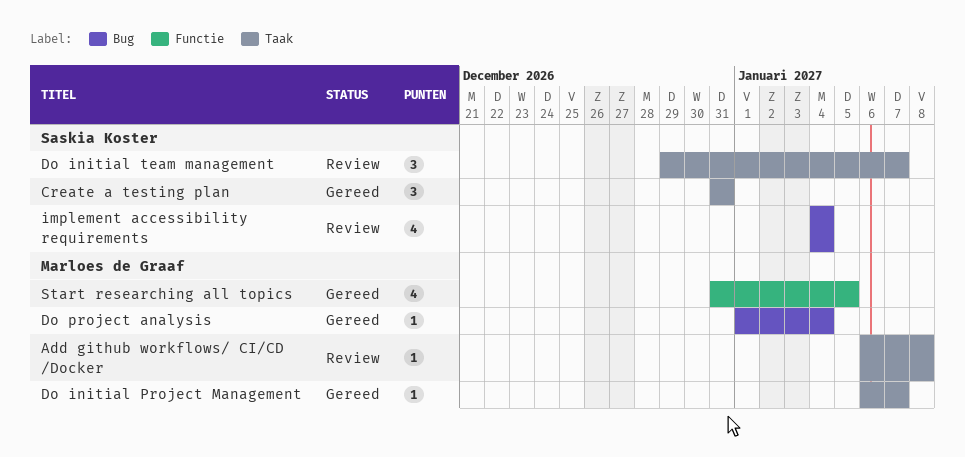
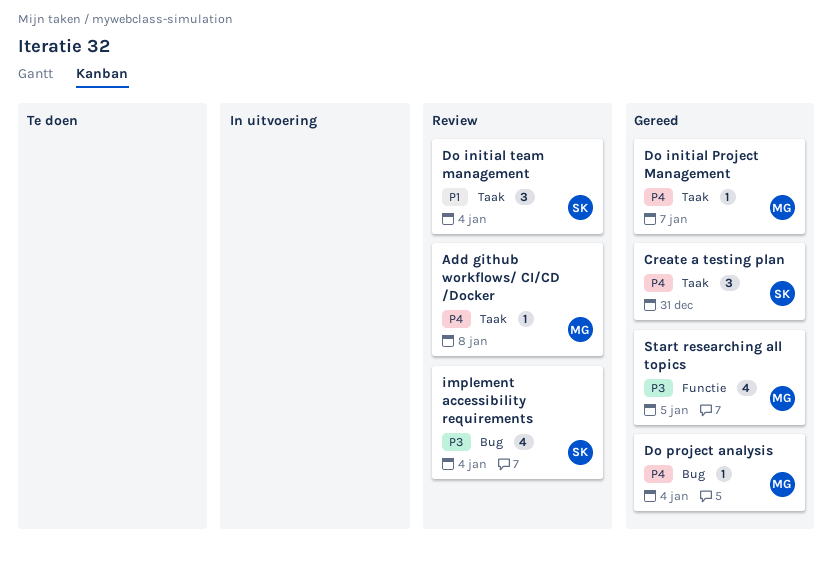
Do initial team management, due: Jan 7 -> Jan 4

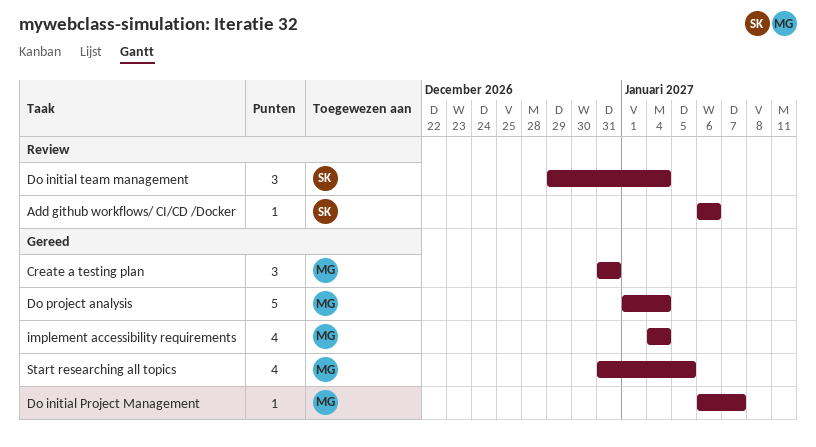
Add github workflows/ CI/CD /Docker, owner: MG -> SK
Add github workflows/ CI/CD /Docker, due: Jan 8 -> Jan 6
Create a testing plan, owner: SK -> MG
Do project analysis, estimate: 1 -> 5
implement accessibility requirements, status: Review -> Gereed
implement accessibility requirements, owner: SK -> MG

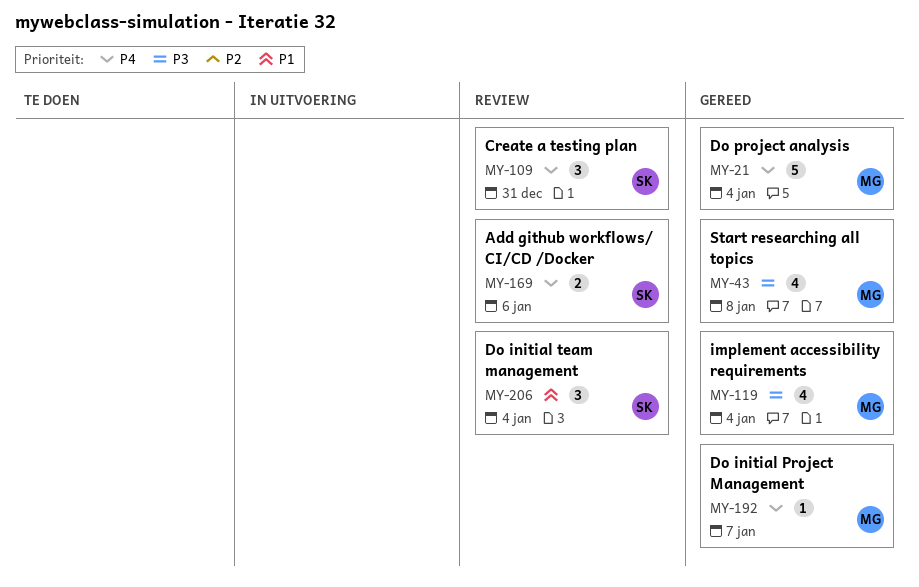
Add github workflows/ CI/CD /Docker, estimate: 1 -> 2
Create a testing plan, status: Gereed -> Review
Create a testing plan, owner: MG -> SK
Start researching all topics, due: Jan 5 -> Jan 8

